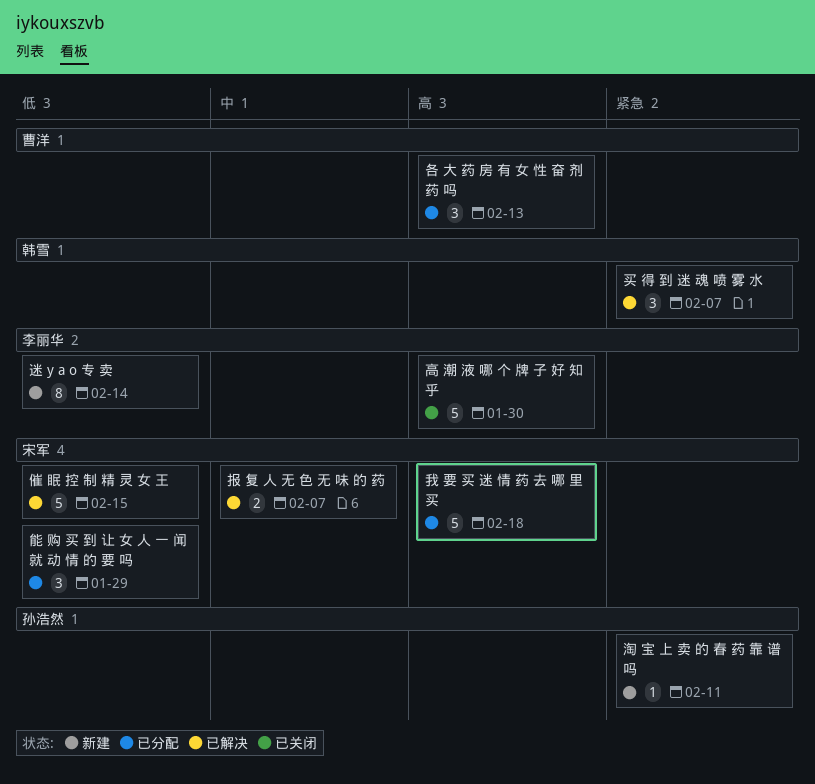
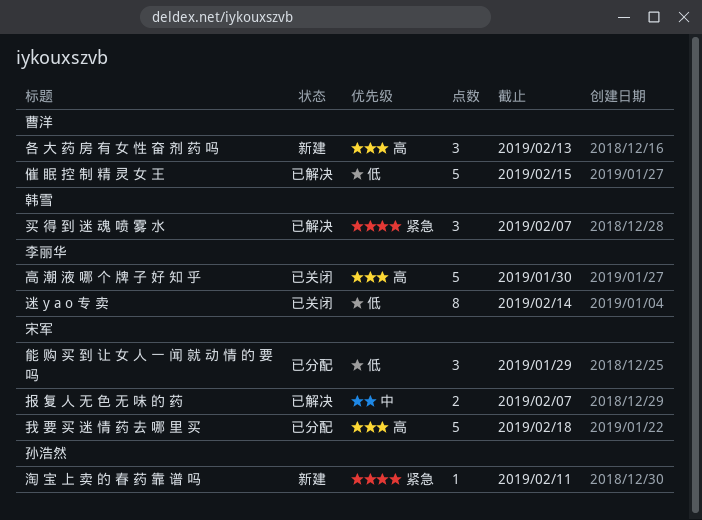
催 眠 控 制 精 灵 女 王, owner: 宋军 -> 曹洋
各 大 药 房 有 女 性 奋 剂 药 吗, status: 已分配 -> 新建
迷 y a o 专 卖, status: 新建 -> 已关闭

